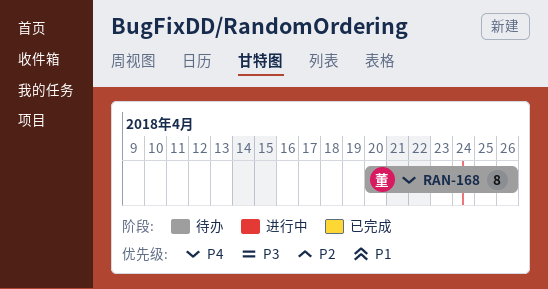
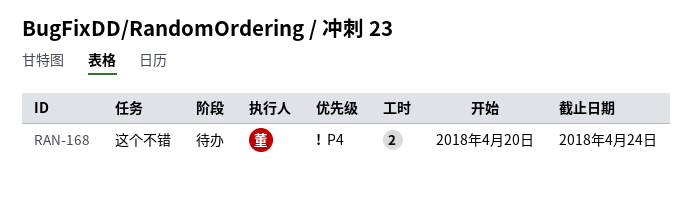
RAN-168, estimate: 8 -> 2
RAN-168, due: Apr 26 -> Apr 24

